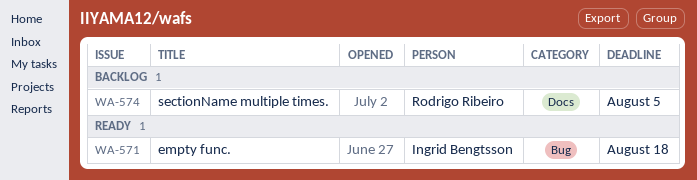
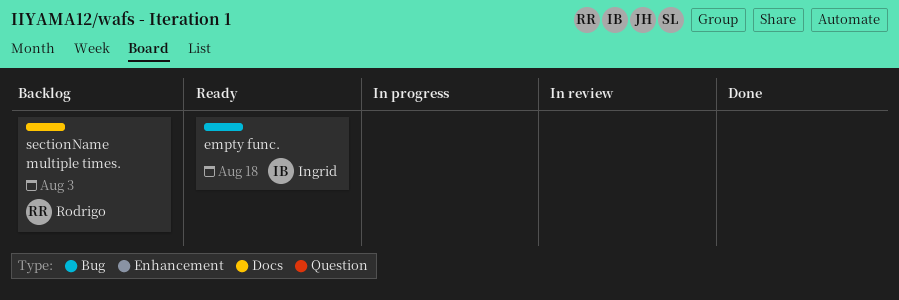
sectionName multiple times., due: Aug 5 -> Aug 3

